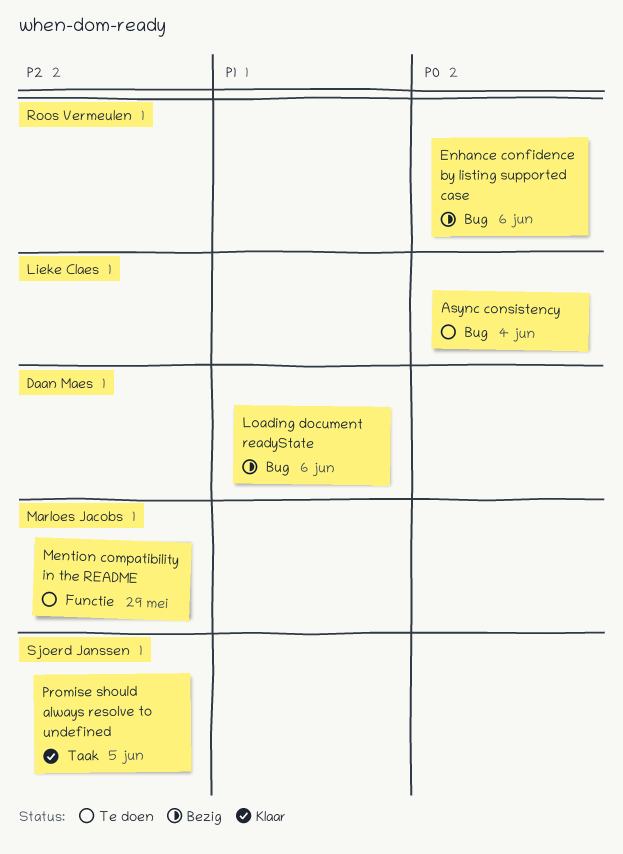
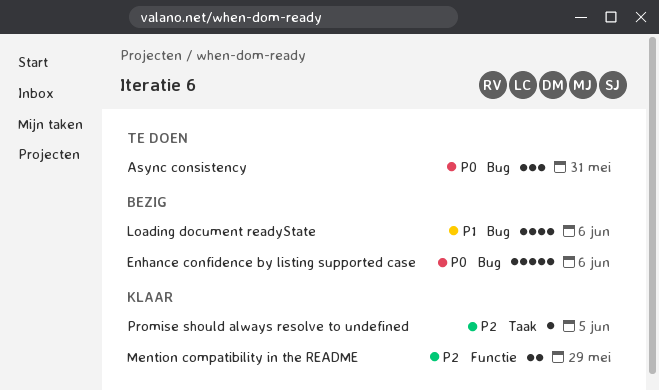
Async consistency, due: Jun 4 -> May 31
Mention compatibility in the README, status: Te doen -> Klaar

